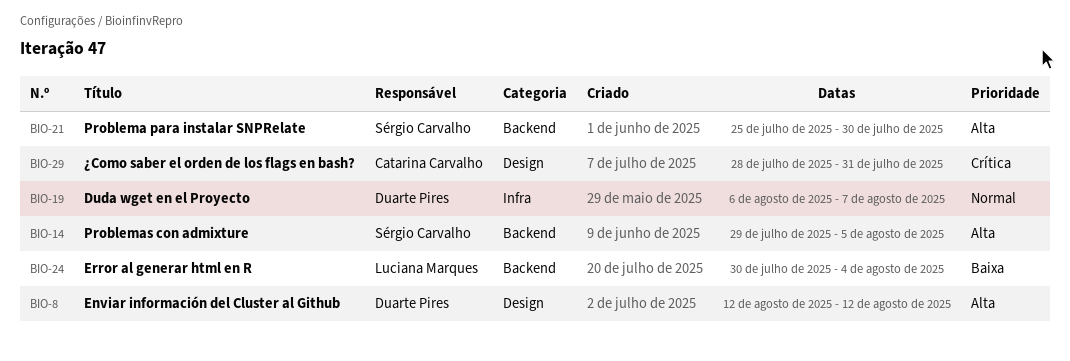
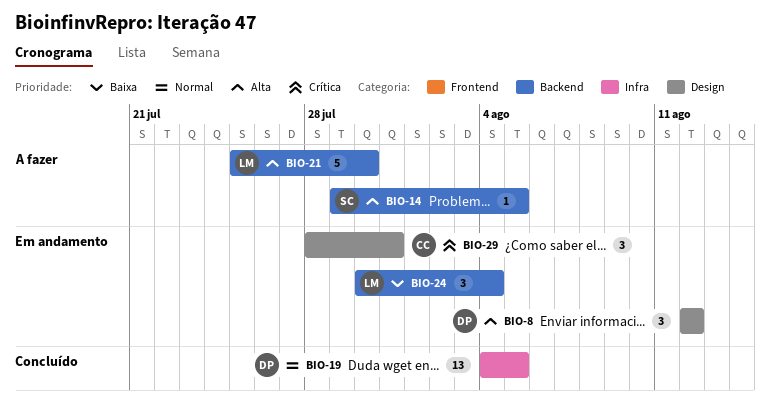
BIO-19, start: Aug 6 -> Aug 4
BIO-19, due: Aug 7 -> Aug 5
BIO-21, owner: Sérgio Carvalho -> Luciana Marques

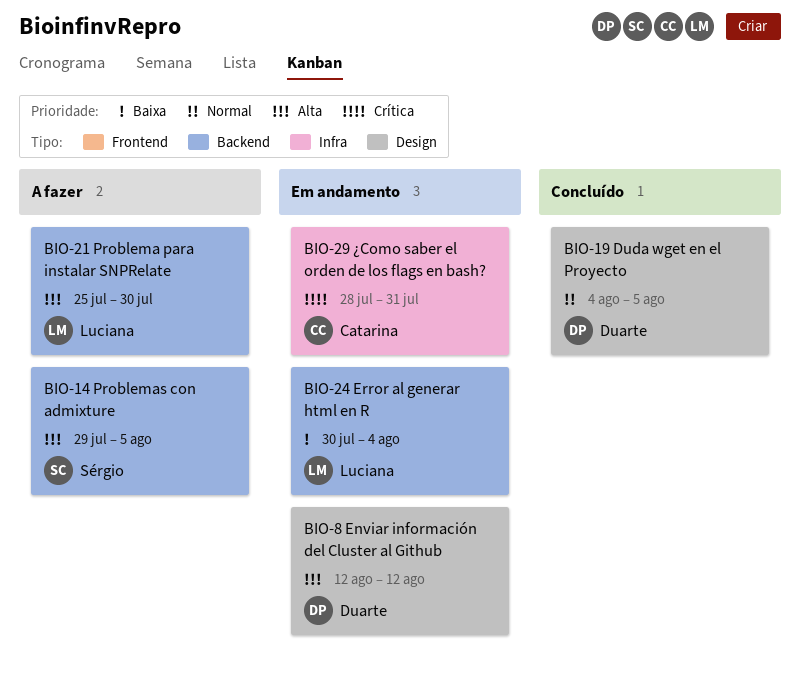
BIO-19, label: Infra -> Design
BIO-29, label: Design -> Infra

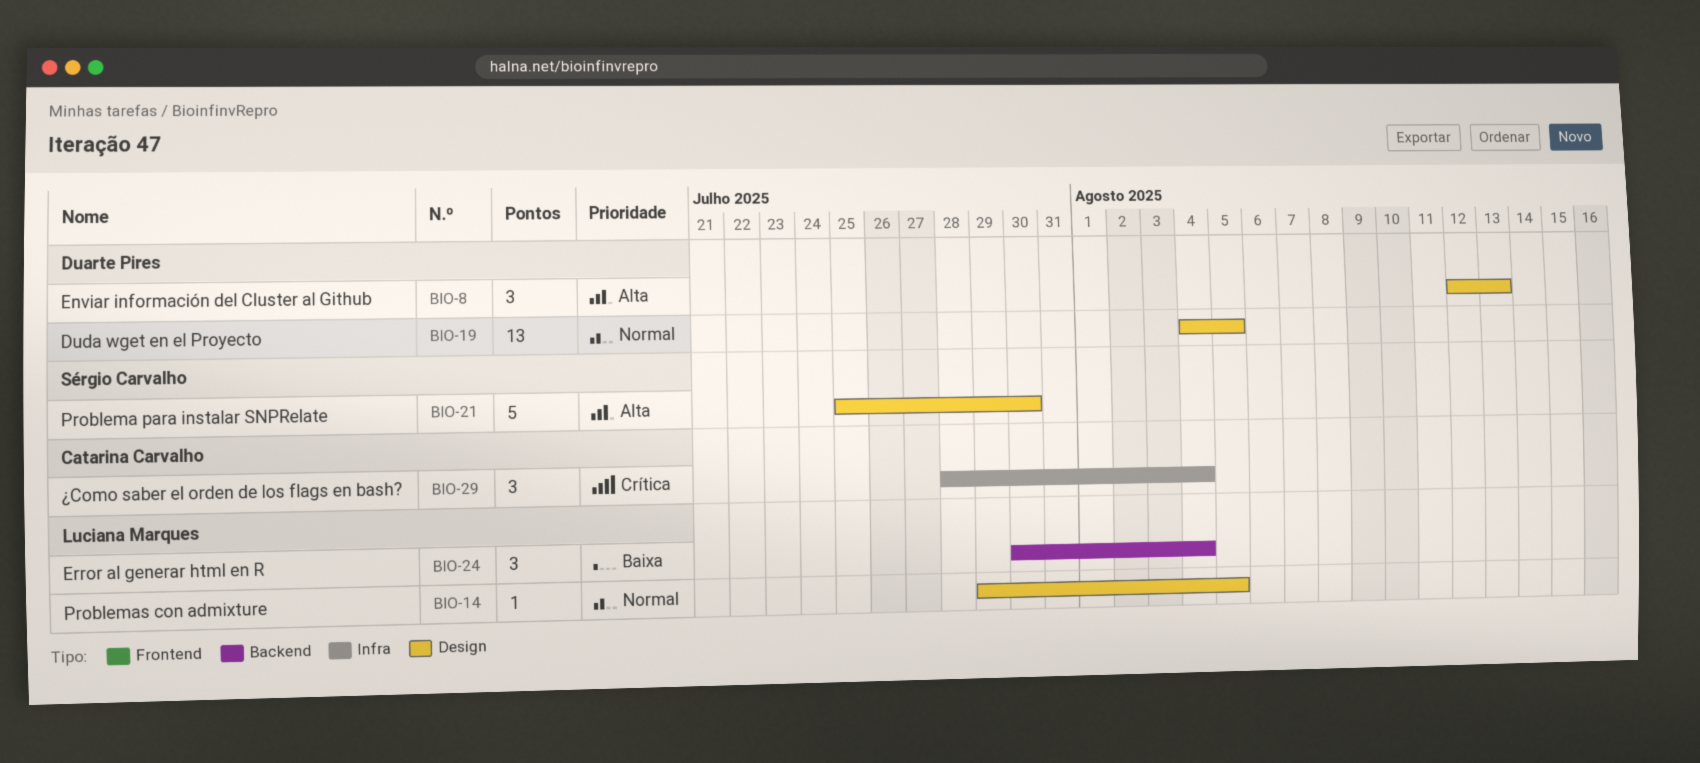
BIO-8, due: Aug 12 -> Aug 13
BIO-14, owner: Sérgio Carvalho -> Luciana Marques
BIO-14, priority: Alta -> Normal
BIO-14, label: Backend -> Design
BIO-21, owner: Luciana Marques -> Sérgio Carvalho
BIO-21, label: Backend -> Design
BIO-29, due: Jul 31 -> Aug 4

